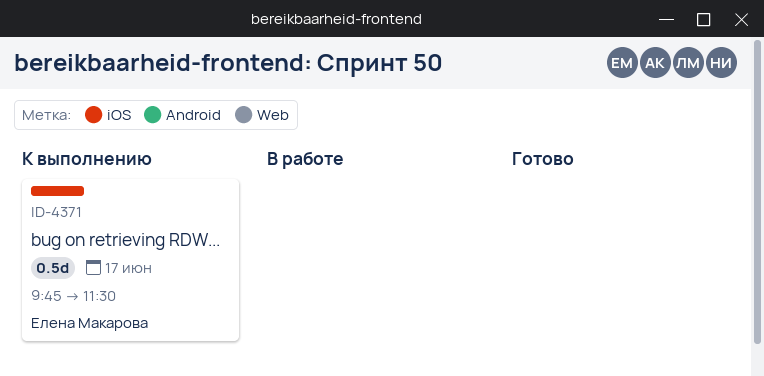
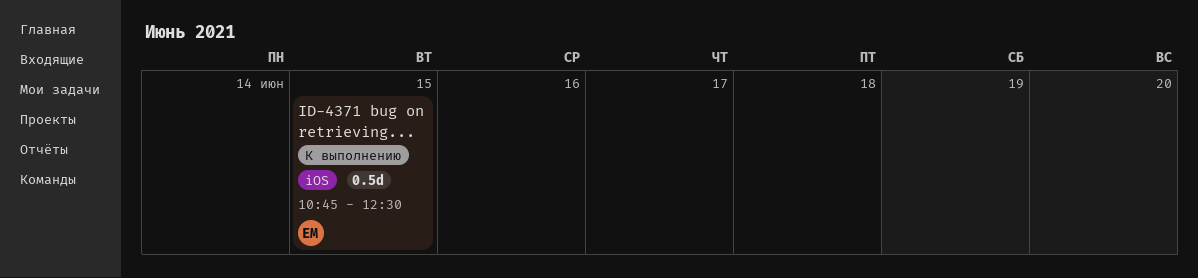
ID-4371, day: Jun 17 -> Jun 15
ID-4371, begins: 09:45 -> 10:45
ID-4371, ends: 11:30 -> 12:30

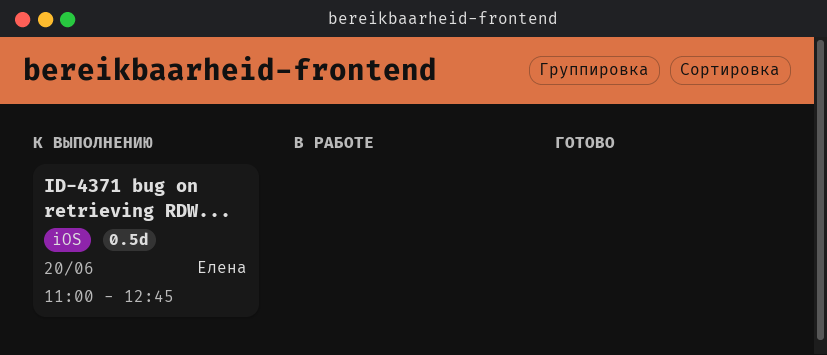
ID-4371, day: Jun 15 -> Jun 20
ID-4371, begins: 10:45 -> 11:00
ID-4371, ends: 12:30 -> 12:45

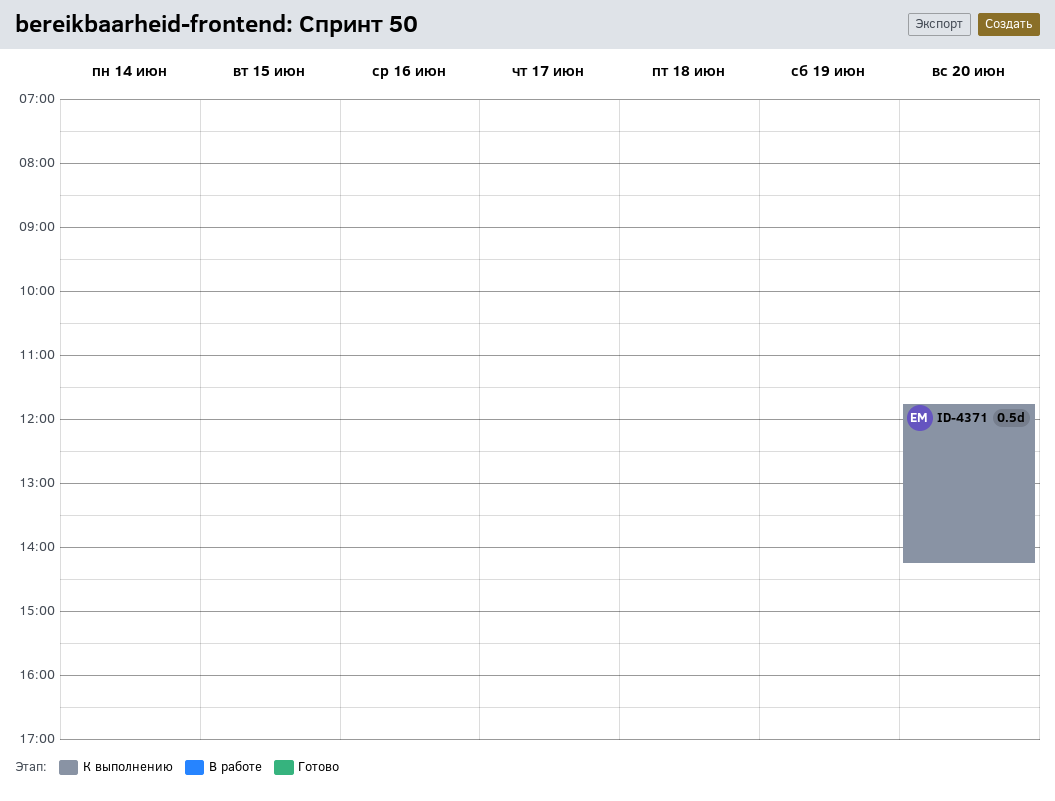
ID-4371, begins: 11:00 -> 11:45
ID-4371, ends: 12:45 -> 14:15

